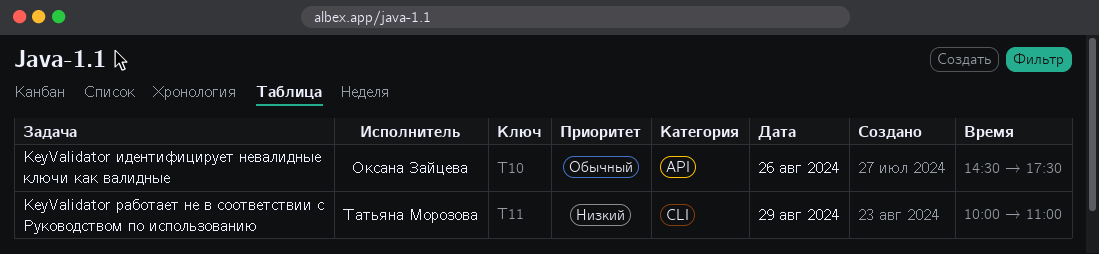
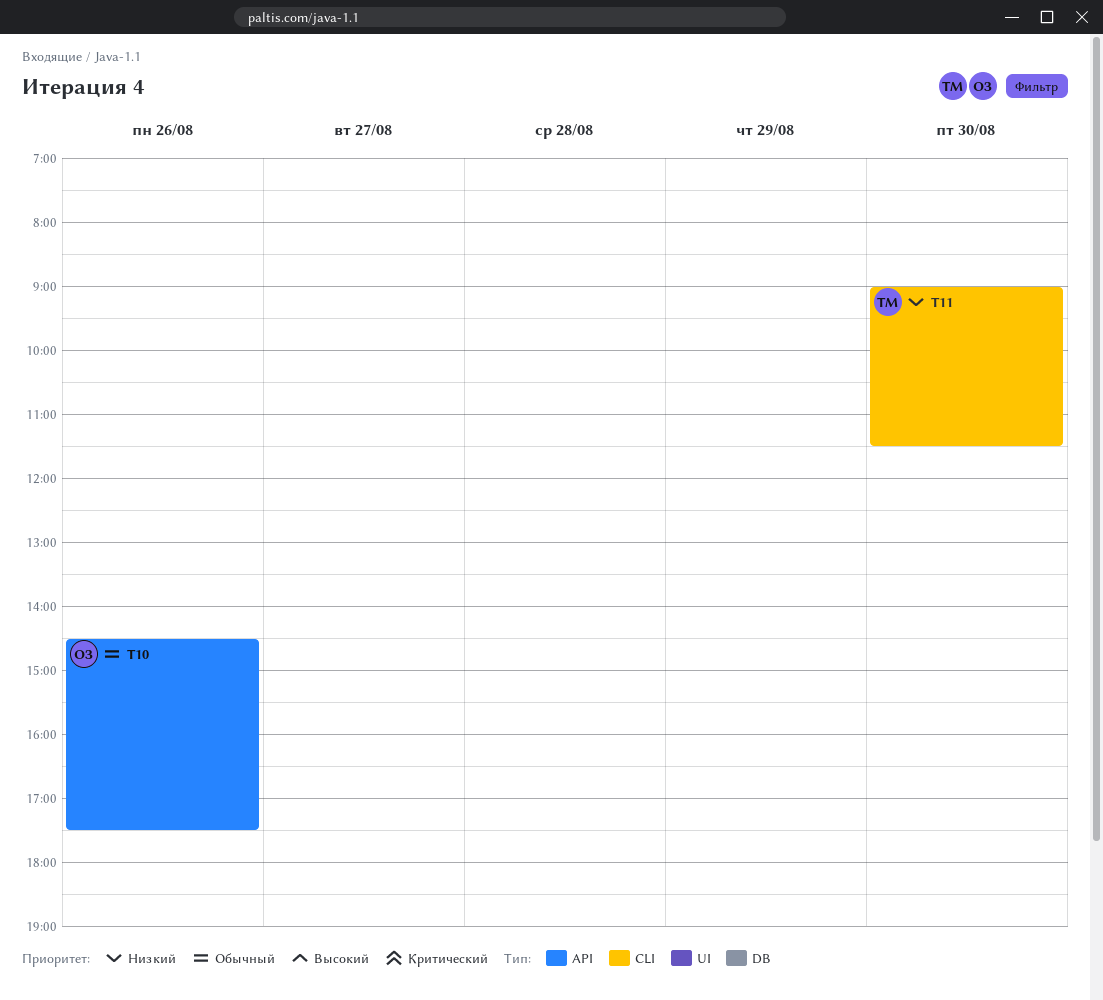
T11, day: Aug 29 -> Aug 30
T11, begins: 10:00 -> 09:00
T11, ends: 11:00 -> 11:30

